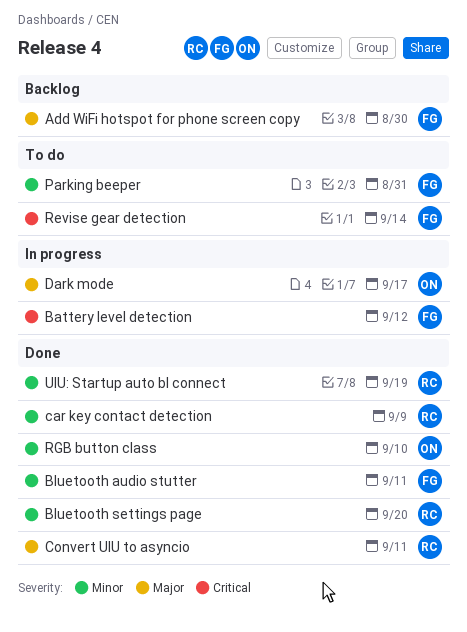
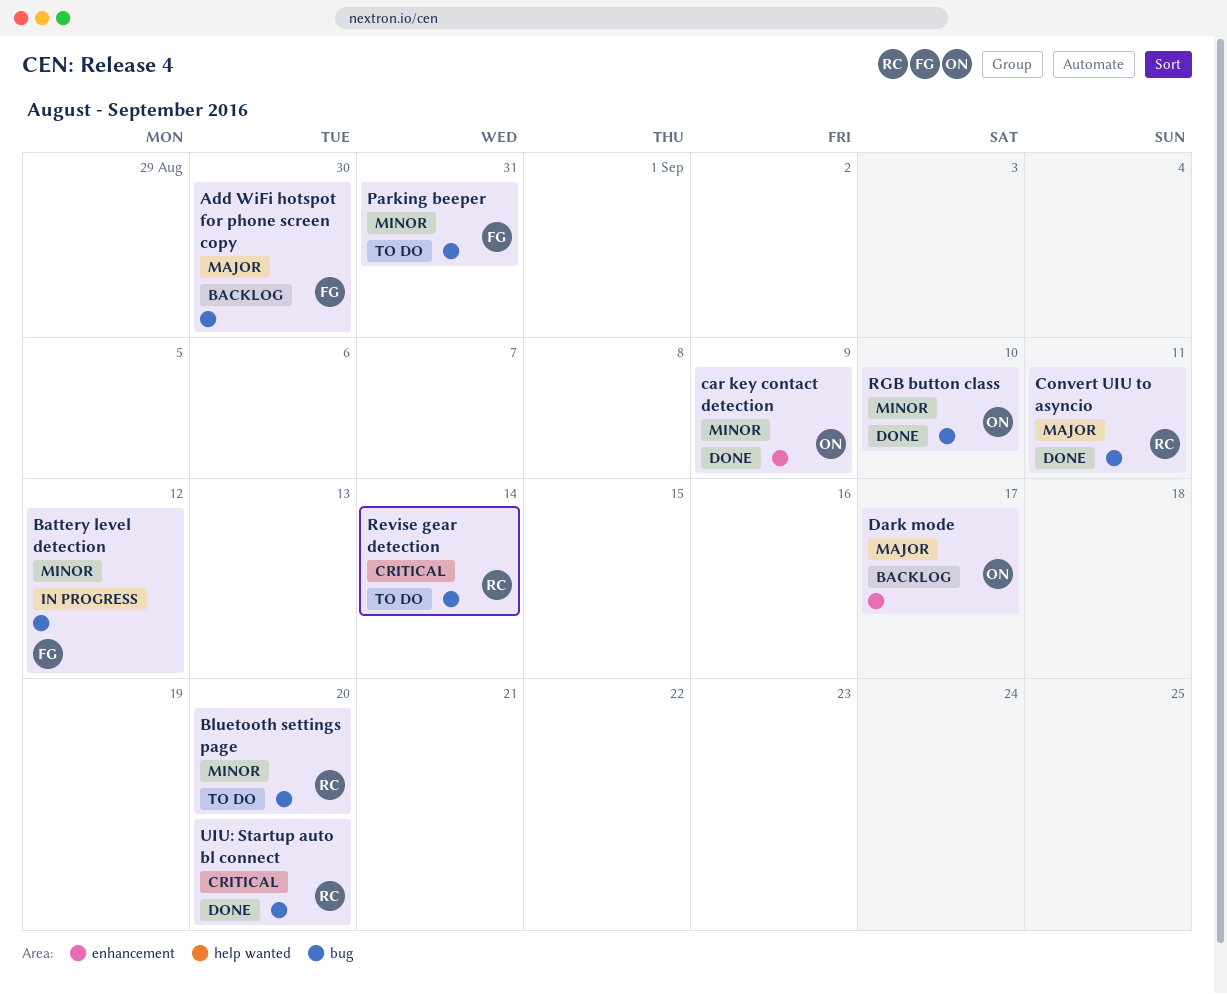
Battery level detection, priority: Critical -> Minor
Bluetooth audio stutter: present -> none
Bluetooth settings page, status: Done -> To do
car key contact detection, owner: RC -> ON
Dark mode, status: In progress -> Backlog
Revise gear detection, owner: FG -> RC
UIU: Startup auto bl connect, priority: Minor -> Critical
UIU: Startup auto bl connect, due: Sep 19 -> Sep 20

